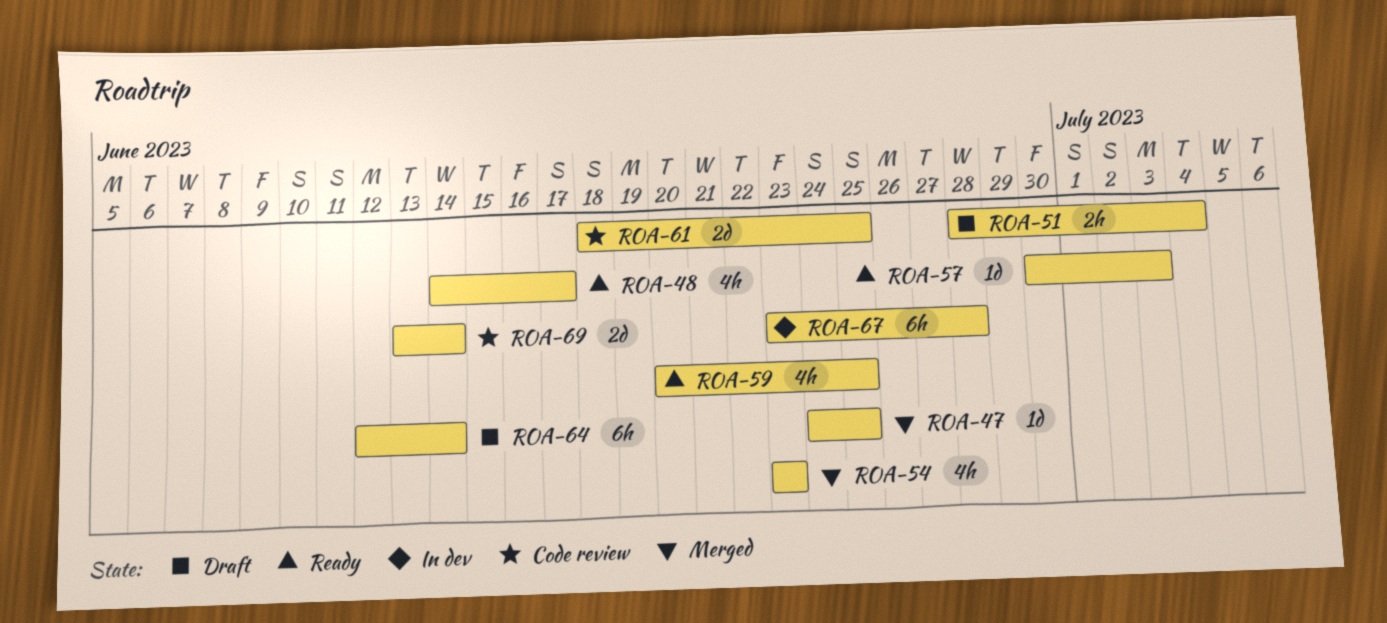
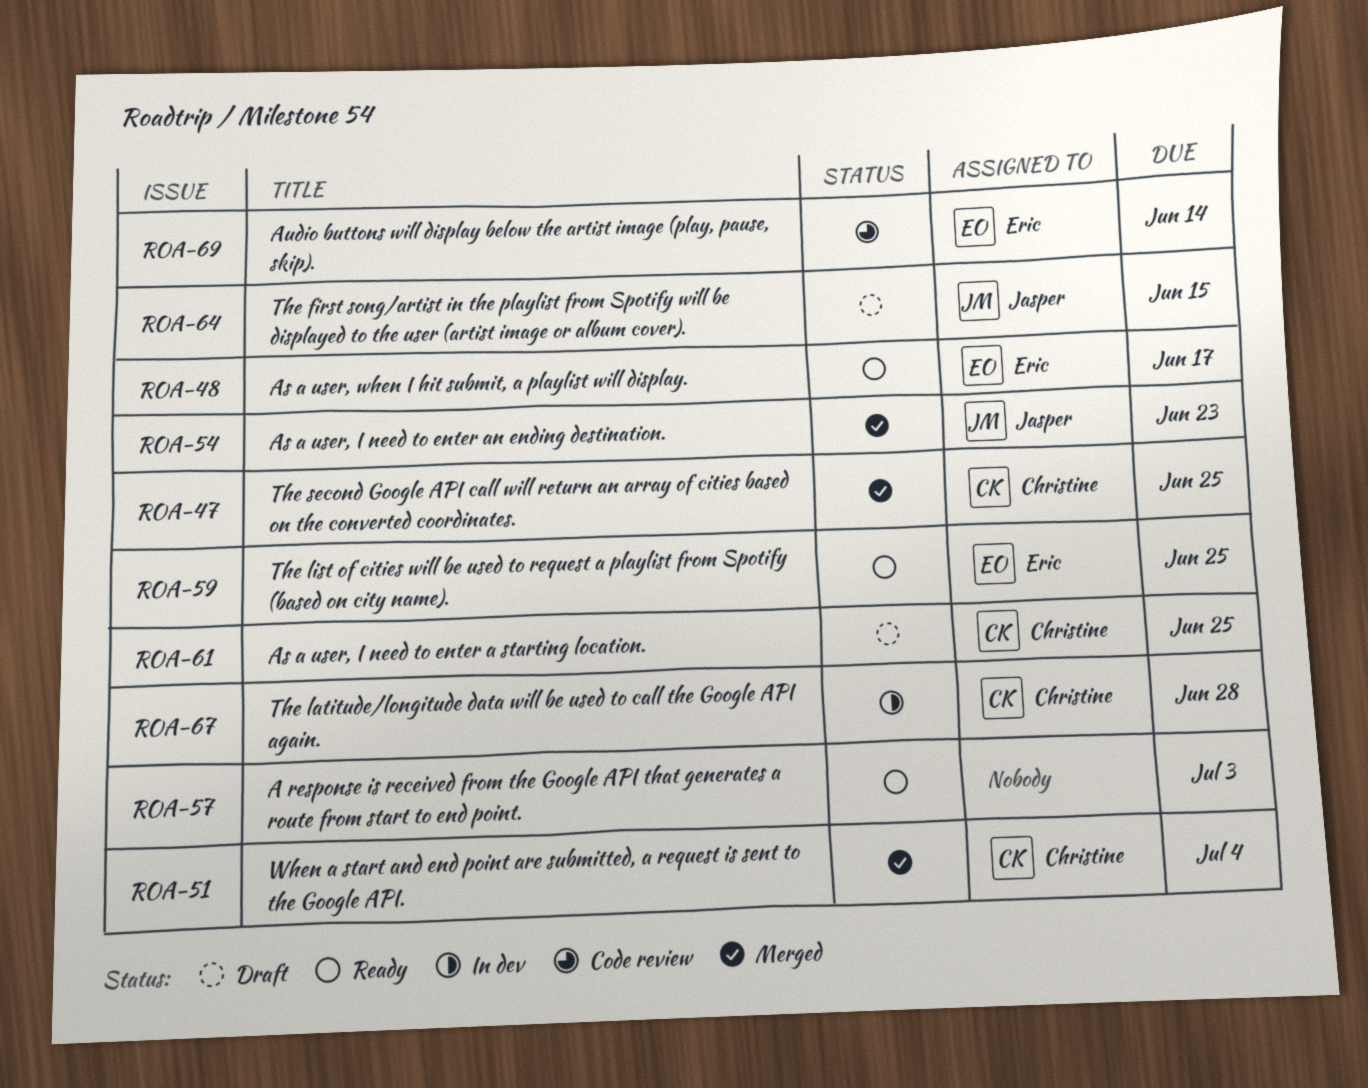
ROA-51, status: Draft -> Merged
ROA-61, status: Code review -> Draft
ROA-64, due: Jun 14 -> Jun 15

